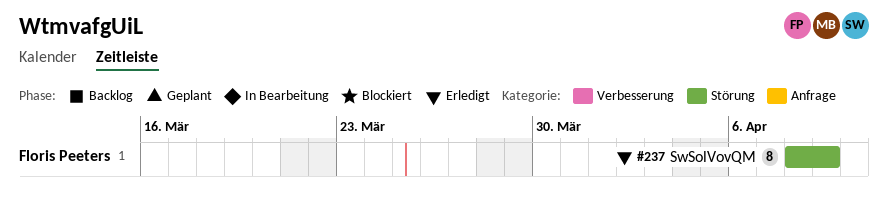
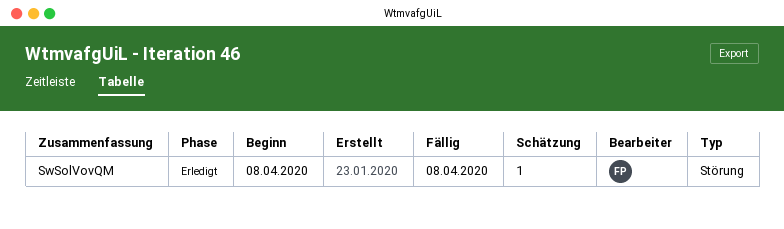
SwSolVovQM, estimate: 8 -> 1
SwSolVovQM, due: Apr 9 -> Apr 8

